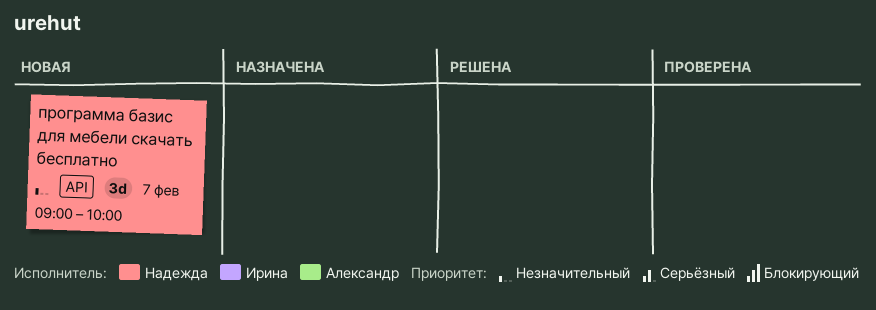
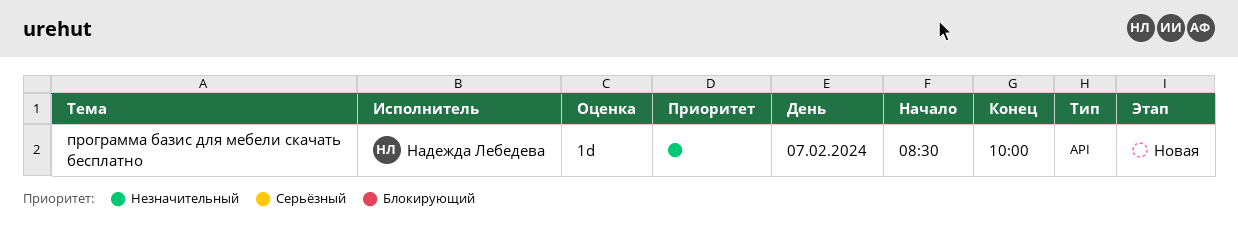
программа базис для мебели скачать бесплатно, estimate: 3d -> 1d
программа базис для мебели скачать бесплатно, begins: 09:00 -> 08:30

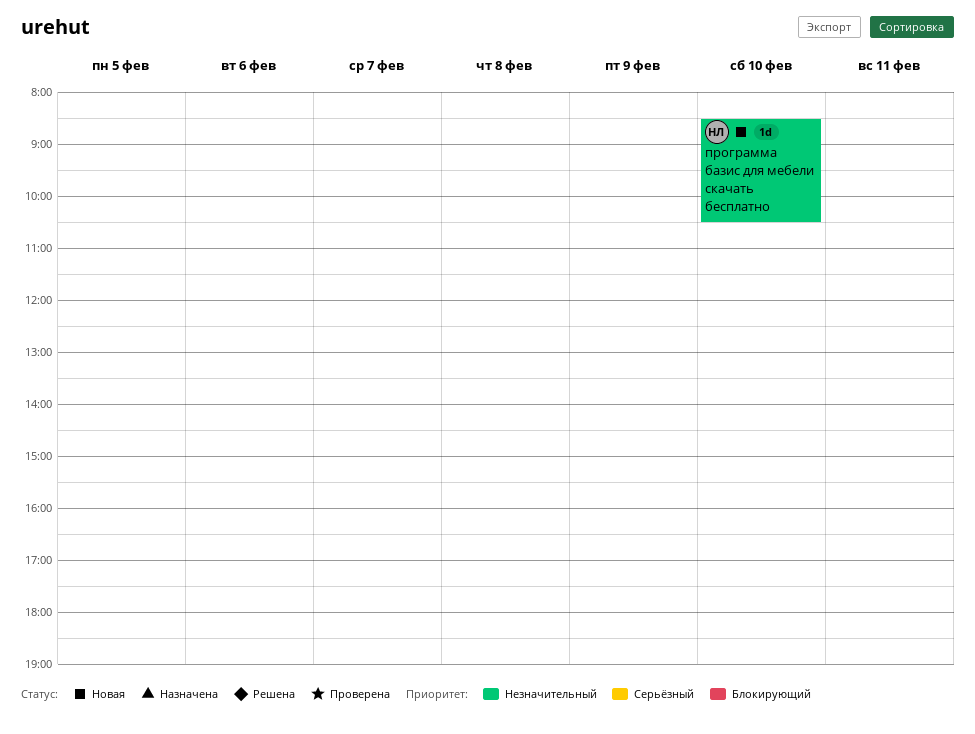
программа базис для мебели скачать бесплатно, day: Feb 7 -> Feb 10
программа базис для мебели скачать бесплатно, ends: 10:00 -> 10:30

